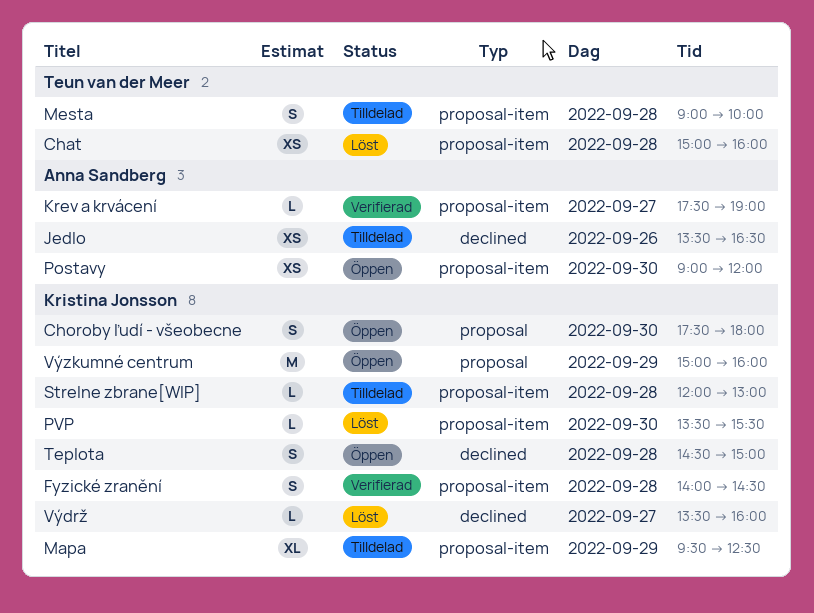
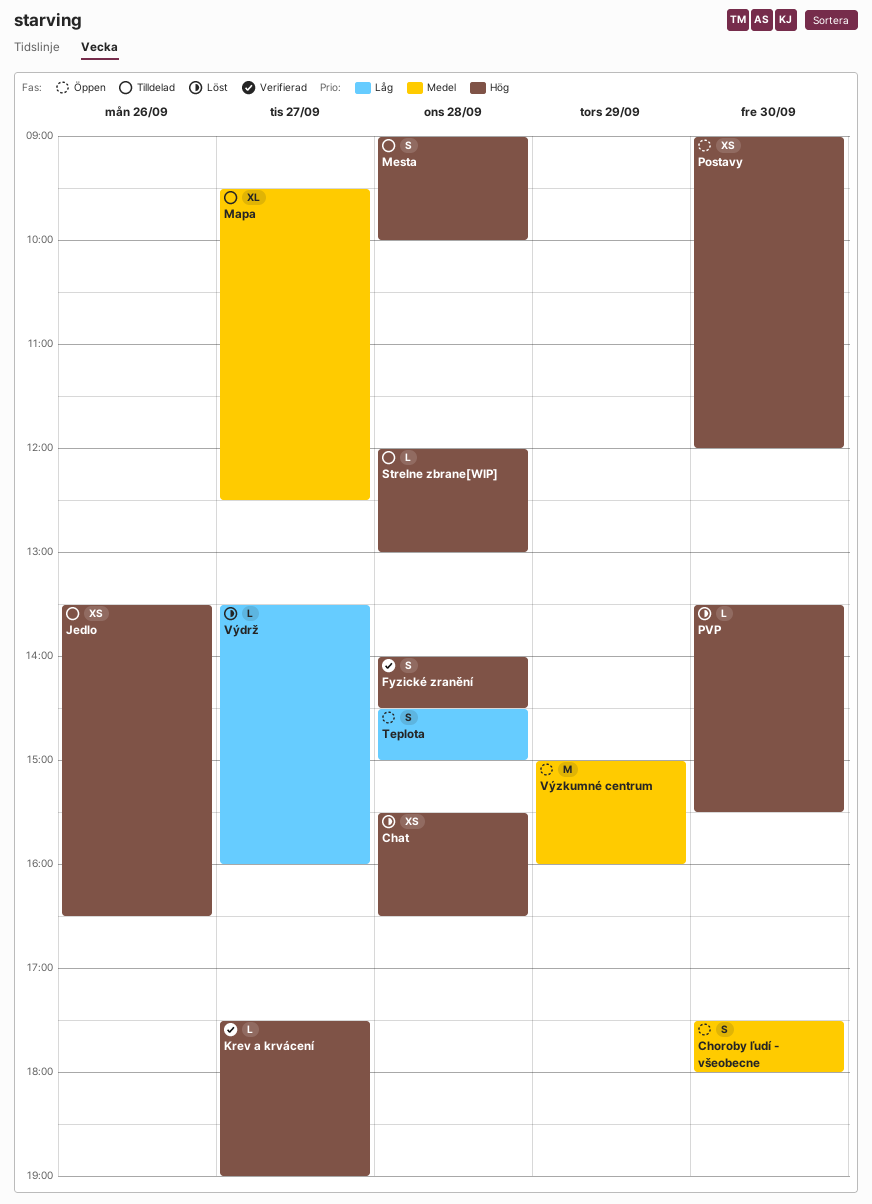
Chat, begins: 15:00 -> 15:30
Chat, ends: 16:00 -> 16:30
Mapa, day: Sep 29 -> Sep 27

